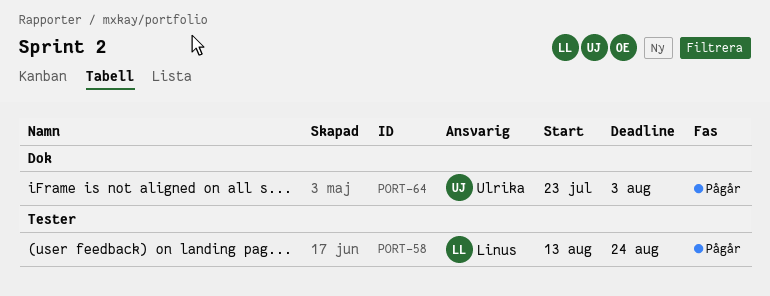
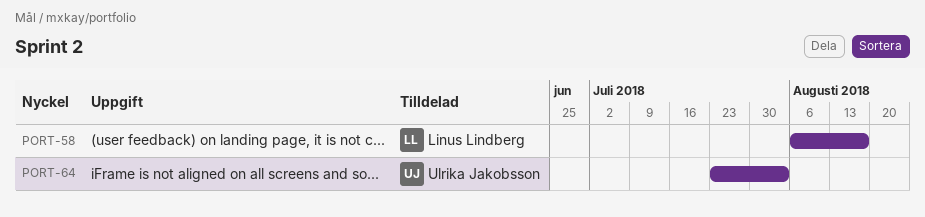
PORT-58, start: Aug 13 -> Aug 6
PORT-58, due: Aug 24 -> Aug 17

